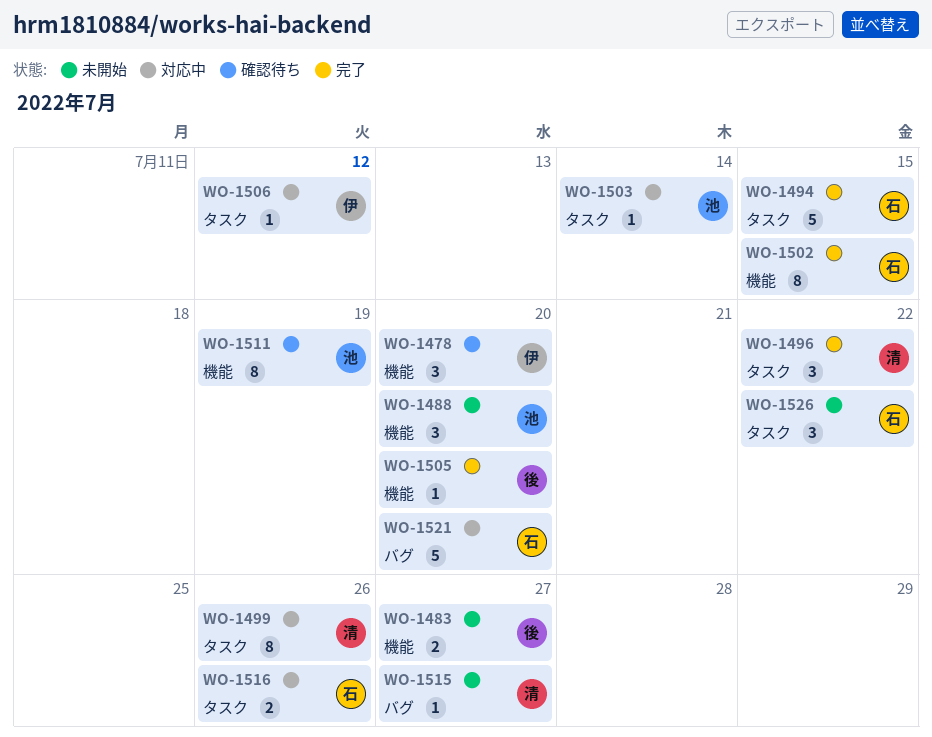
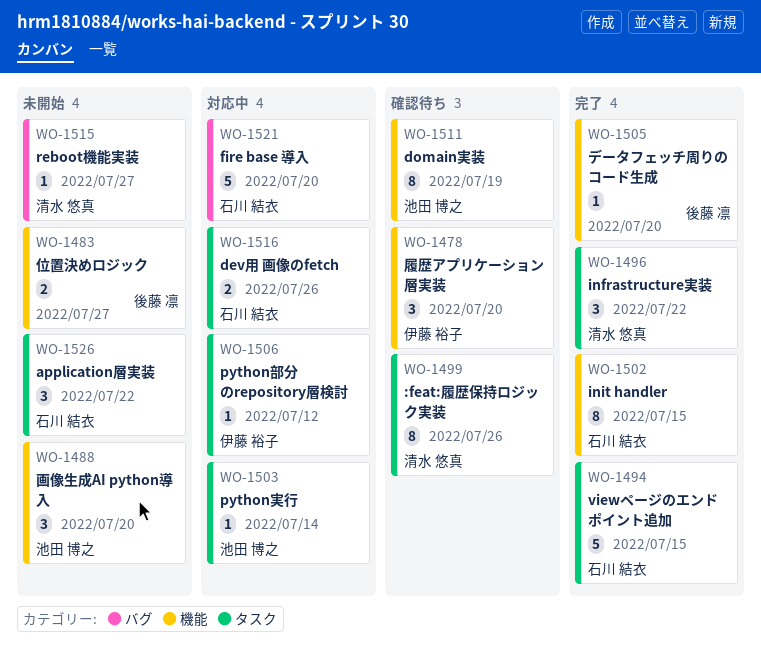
WO-1499, status: 対応中 -> 確認待ち

